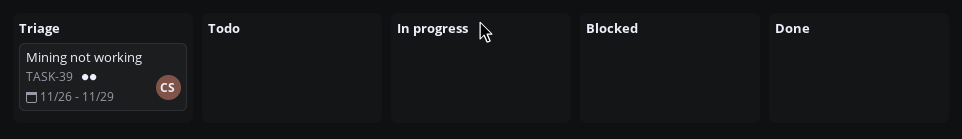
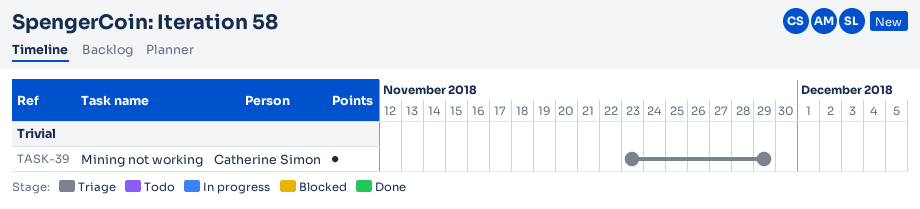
TASK-39, estimate: 2 -> 1
TASK-39, start: Nov 26 -> Nov 23

